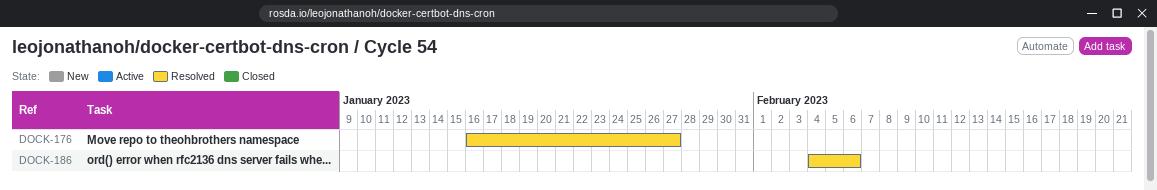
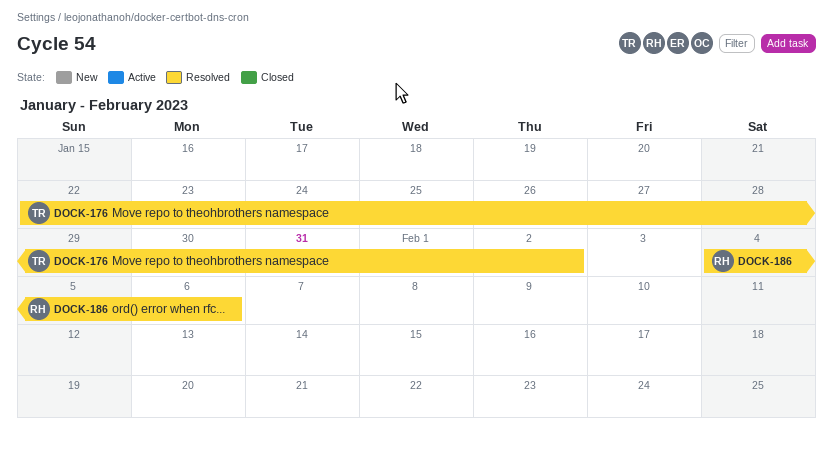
DOCK-176, start: Jan 16 -> Jan 22
DOCK-176, due: Jan 27 -> Feb 2

